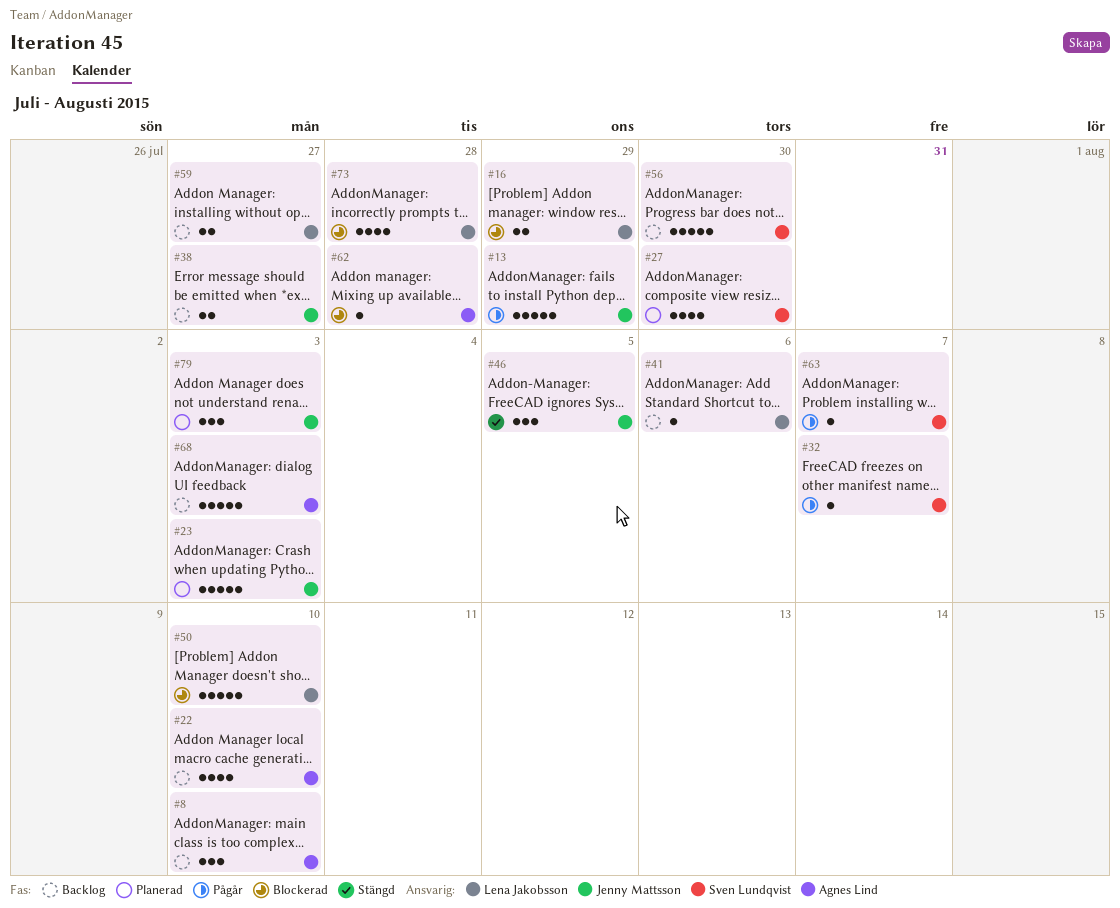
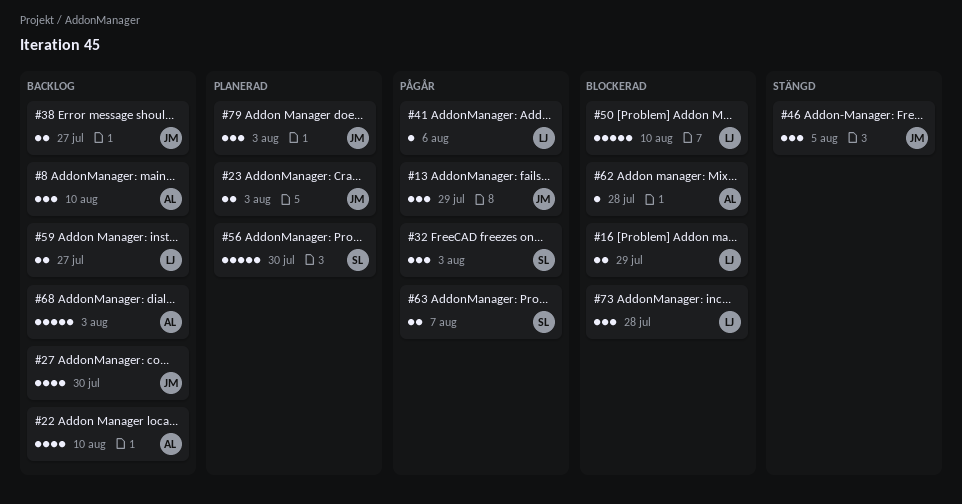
#13, estimate: 5 -> 3
#23, estimate: 5 -> 2
#27, status: Planerad -> Backlog
#27, owner: Sven Lundqvist -> Jenny Mattsson
#32, estimate: 1 -> 3
#32, due: Aug 7 -> Aug 3
#41, status: Backlog -> Pågår
#56, status: Backlog -> Planerad
#63, estimate: 1 -> 2
#73, estimate: 4 -> 3

